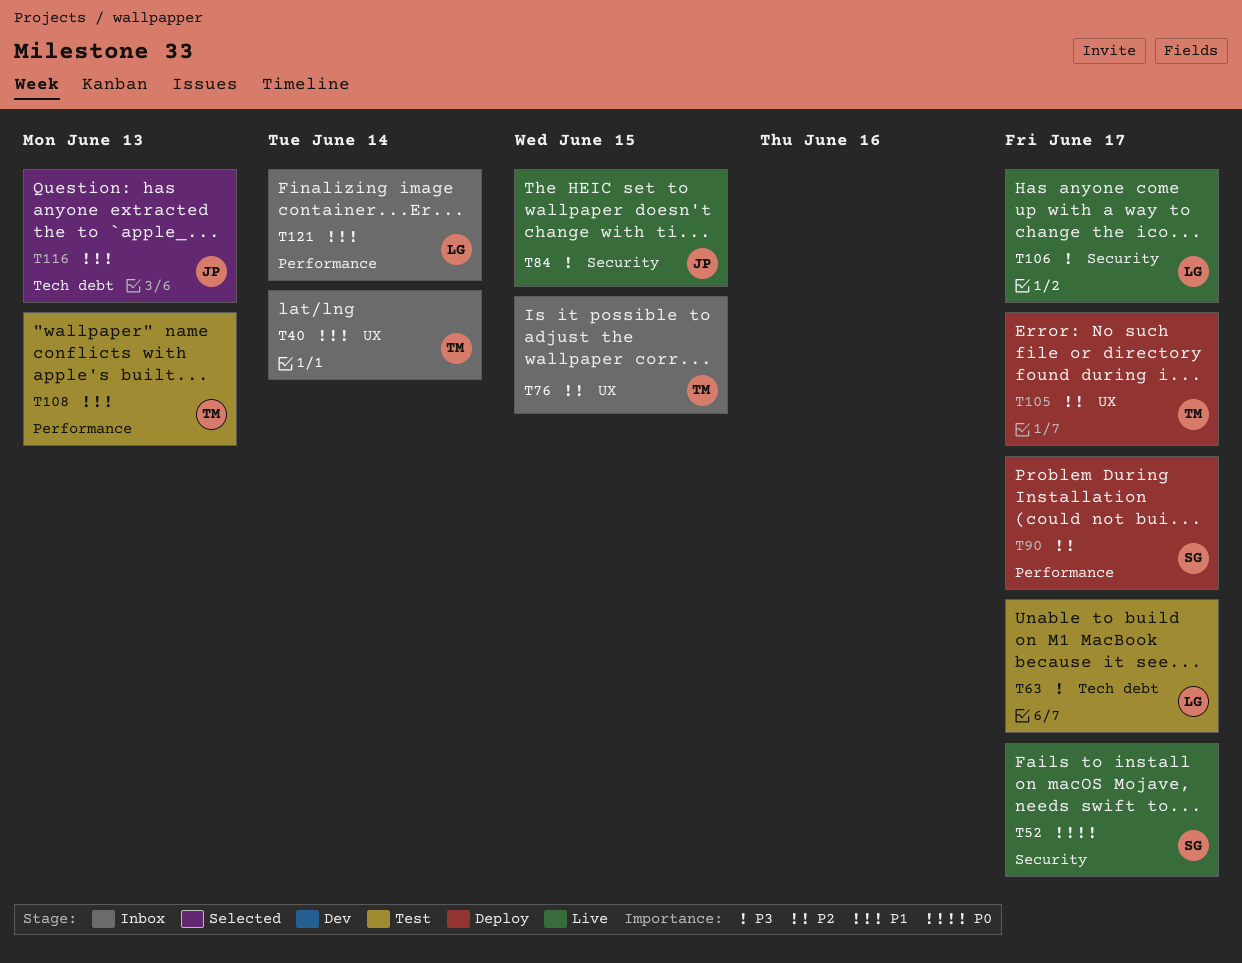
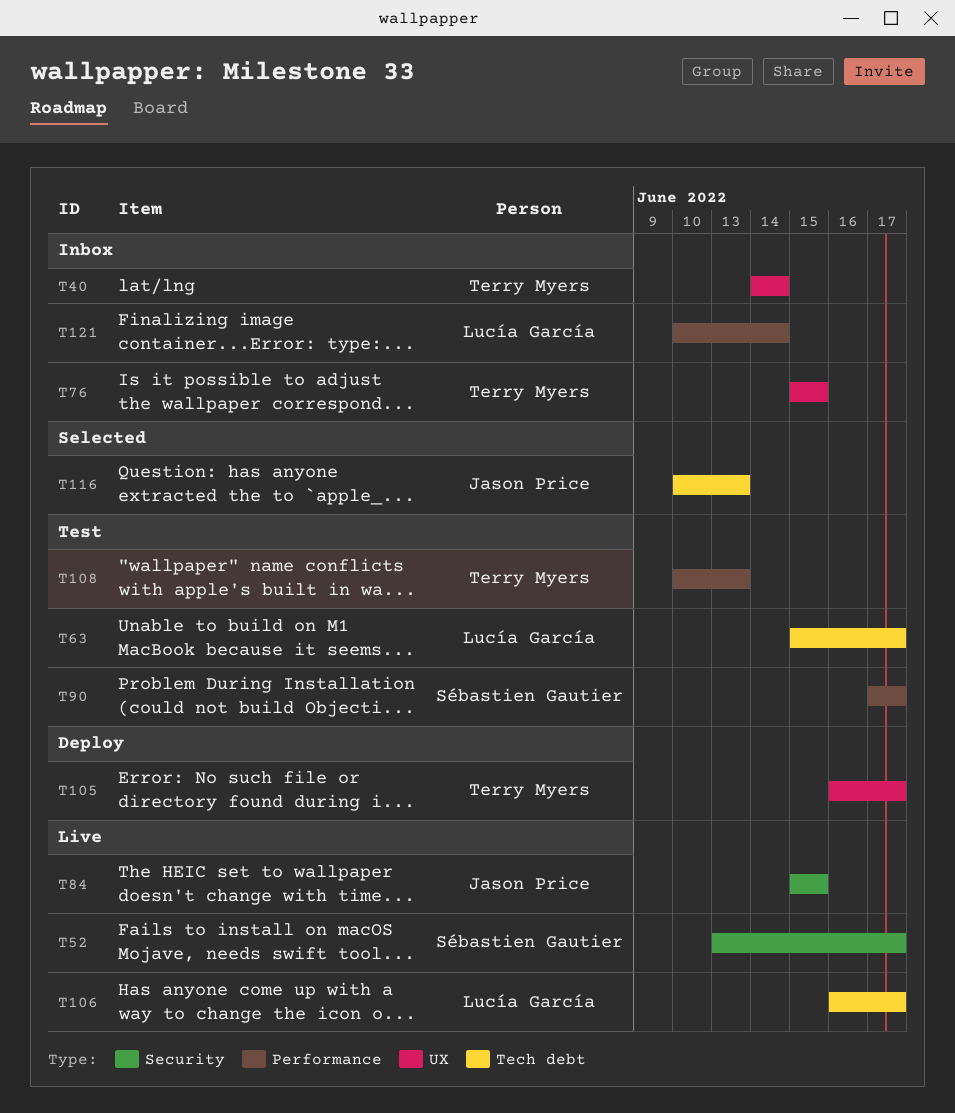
T90, status: Deploy -> Test
T106, label: Security -> Tech debt

